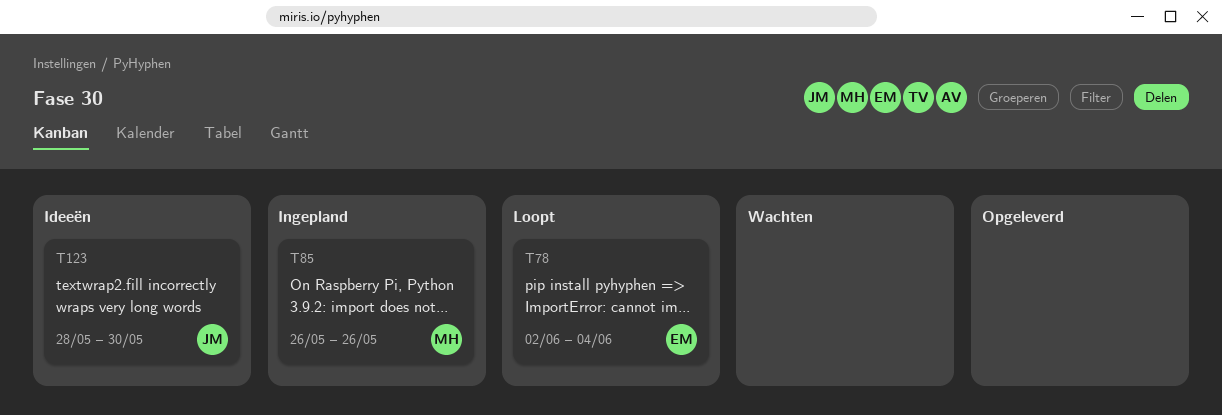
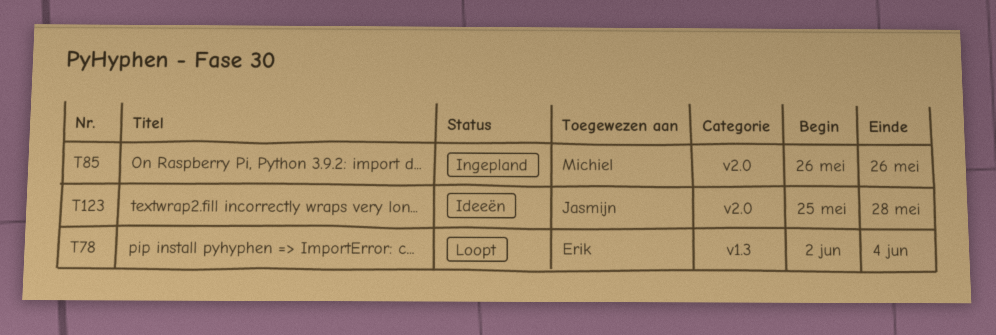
T123, start: May 28 -> May 25
T123, due: May 30 -> May 28

